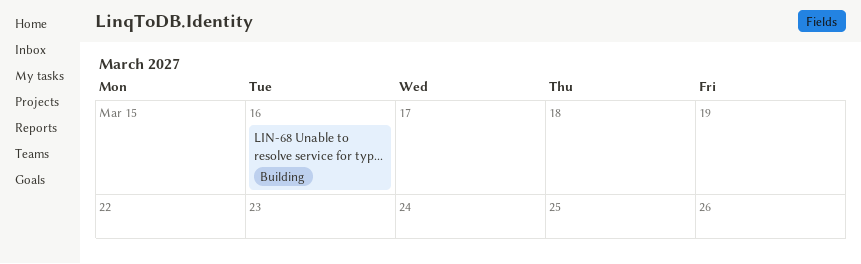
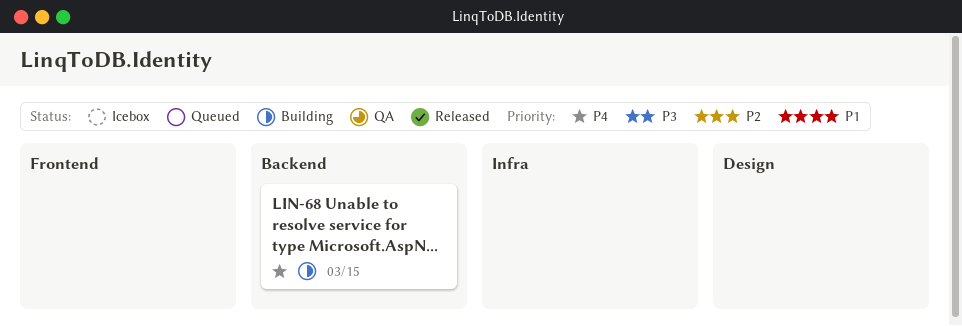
LIN-68, due: Mar 16 -> Mar 15

